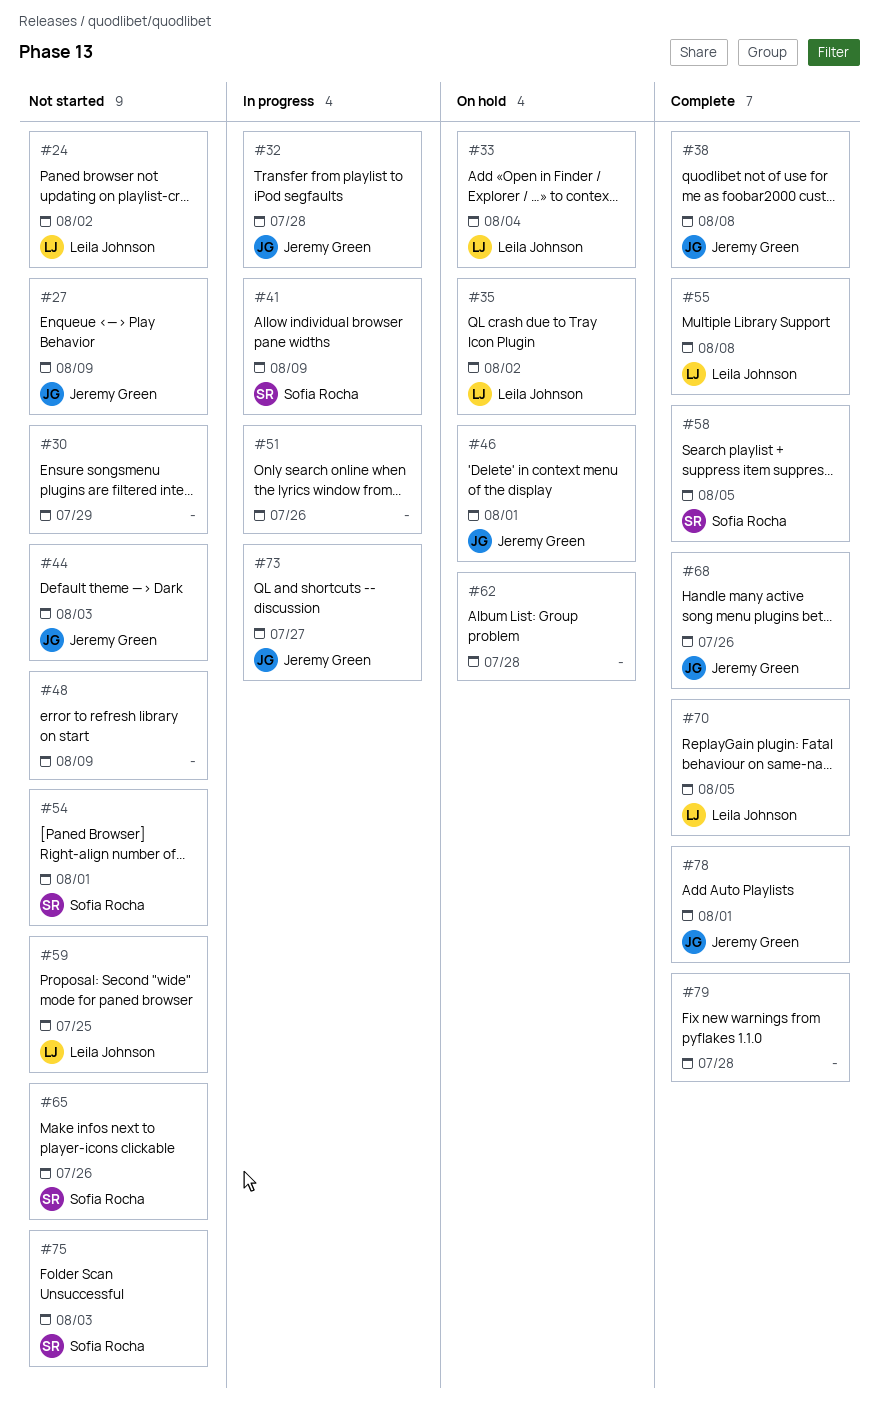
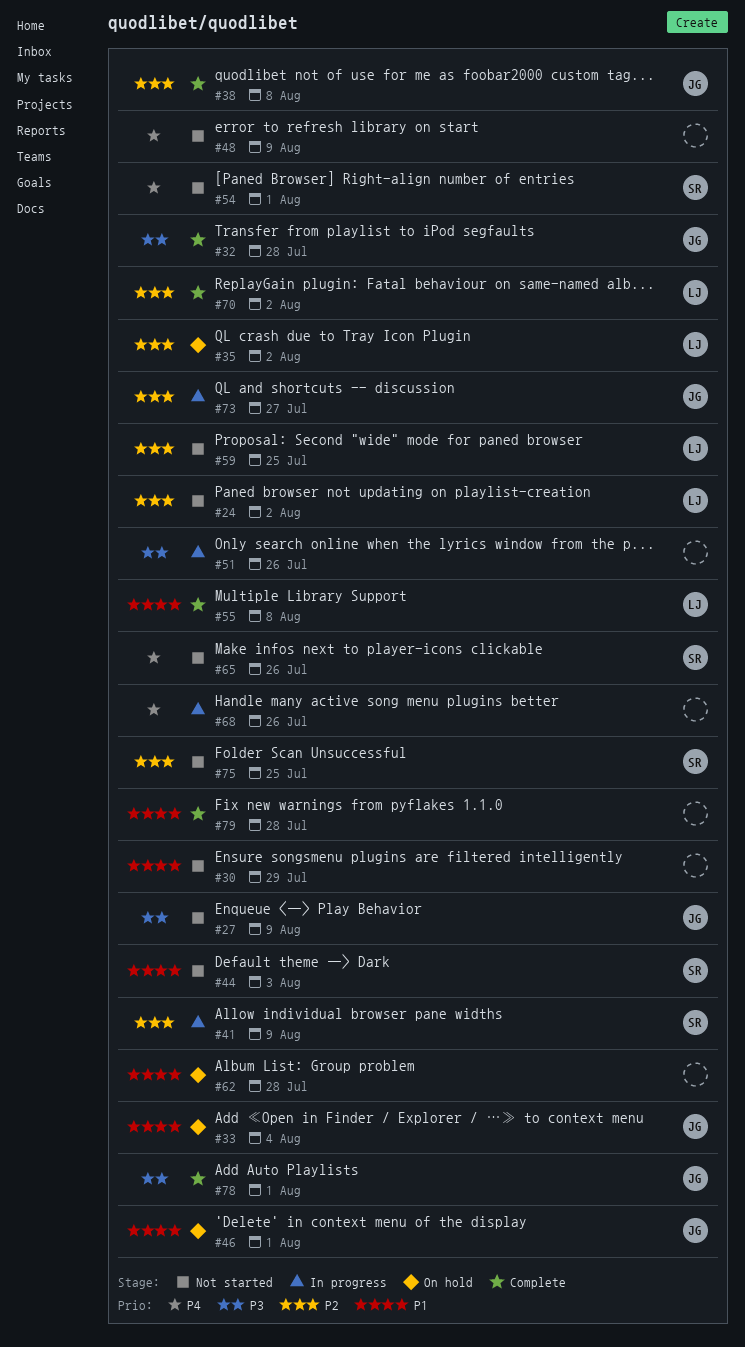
#32, status: In progress -> Complete
#33, owner: Leila Johnson -> Jeremy Green
#44, owner: Jeremy Green -> Sofia Rocha
#58: present -> none
#68, status: Complete -> In progress
#68, owner: Jeremy Green -> none
#70, due: Aug 5 -> Aug 2
#75, due: Aug 3 -> Jul 25

